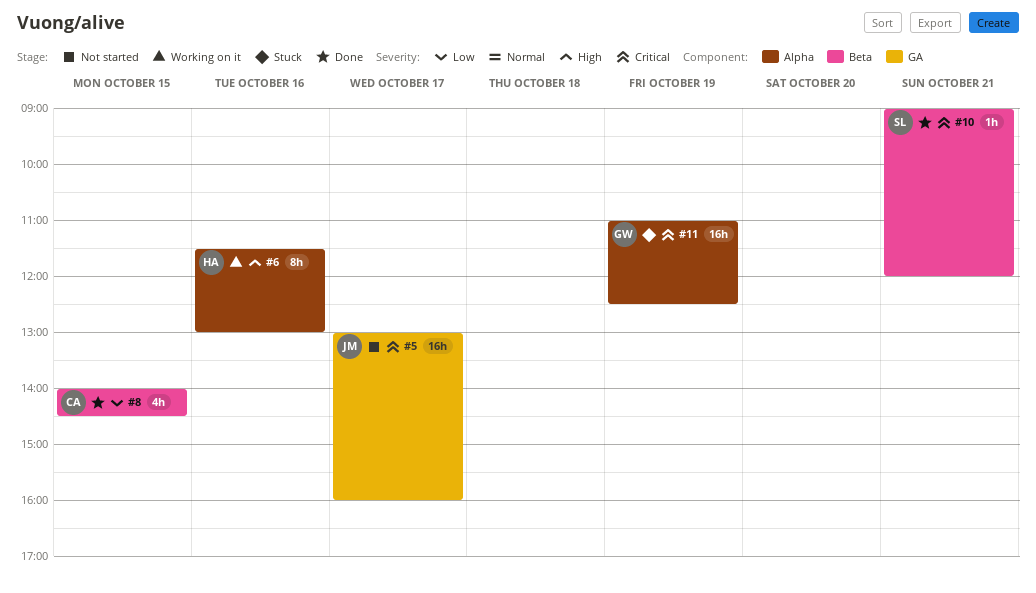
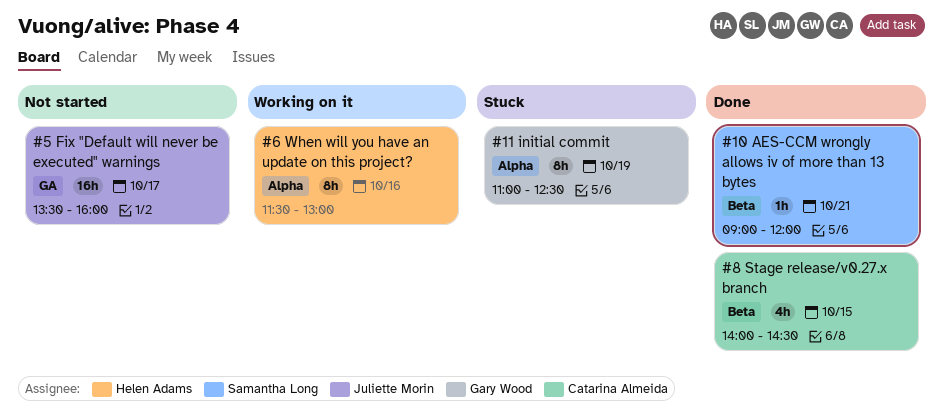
#5, begins: 13:00 -> 13:30
#11, estimate: 16h -> 8h

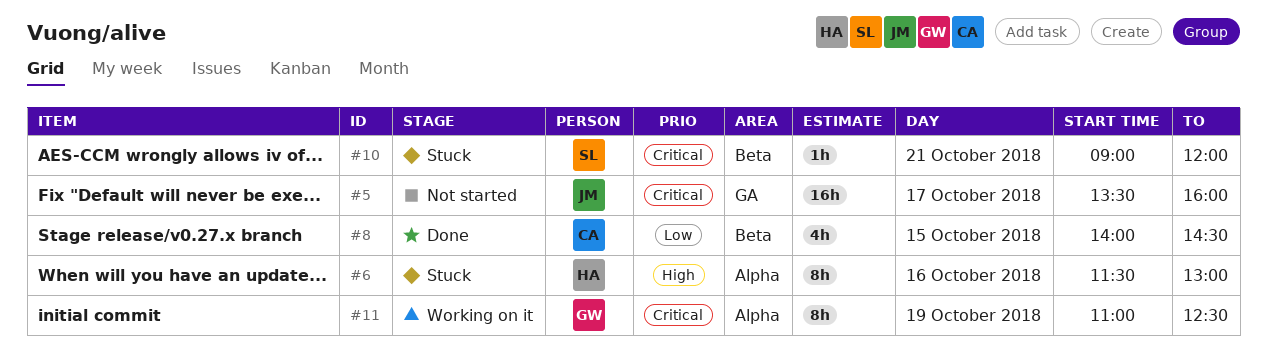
#6, status: Working on it -> Stuck
#10, status: Done -> Stuck
#11, status: Stuck -> Working on it

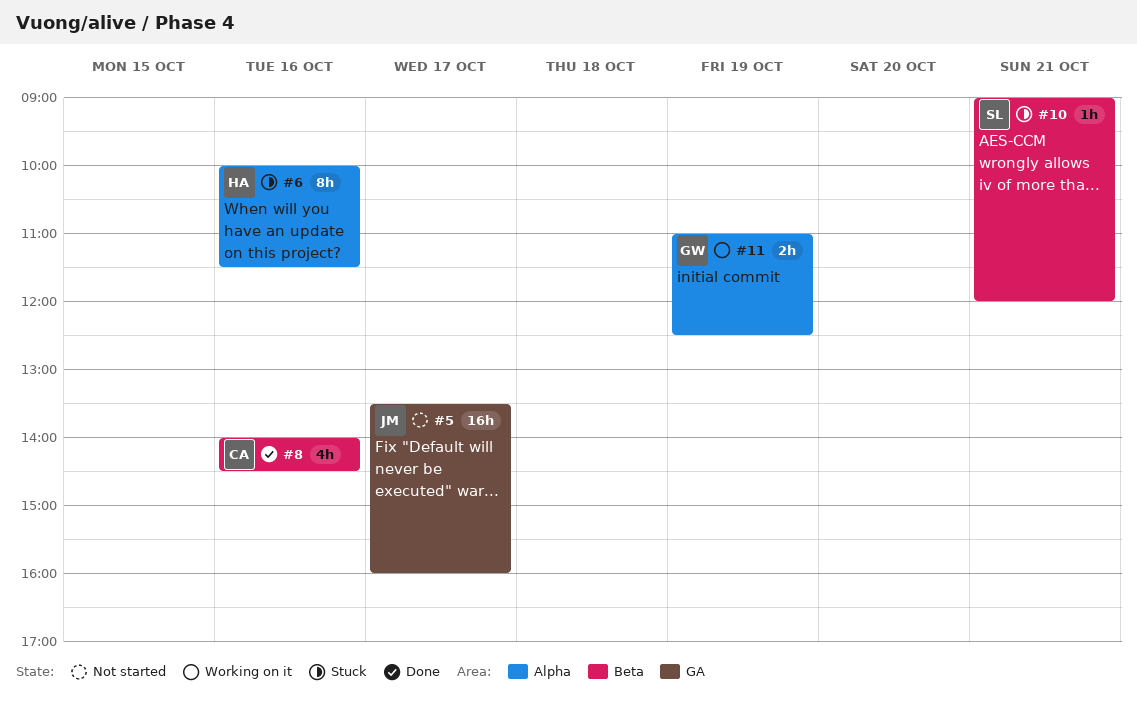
#6, begins: 11:30 -> 10:00
#6, ends: 13:00 -> 11:30
#8, day: Oct 15 -> Oct 16
#11, estimate: 8h -> 2h

